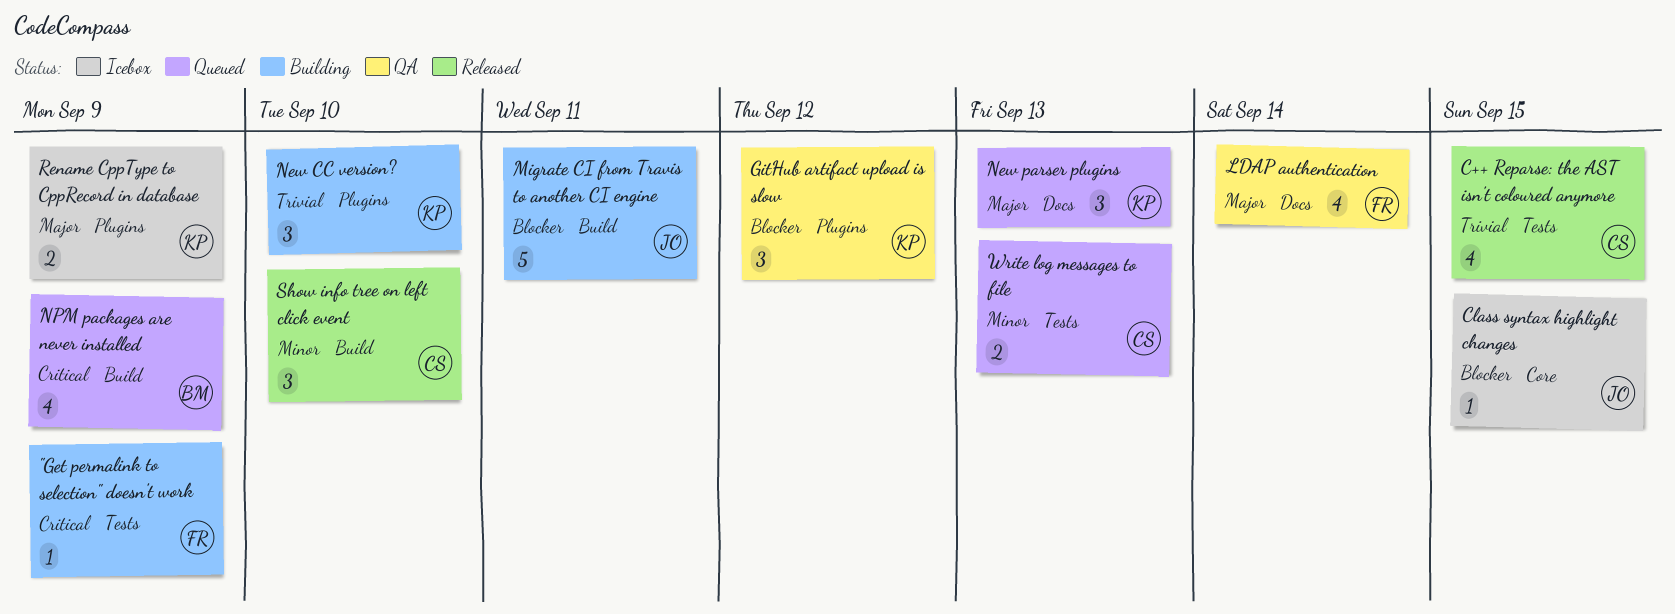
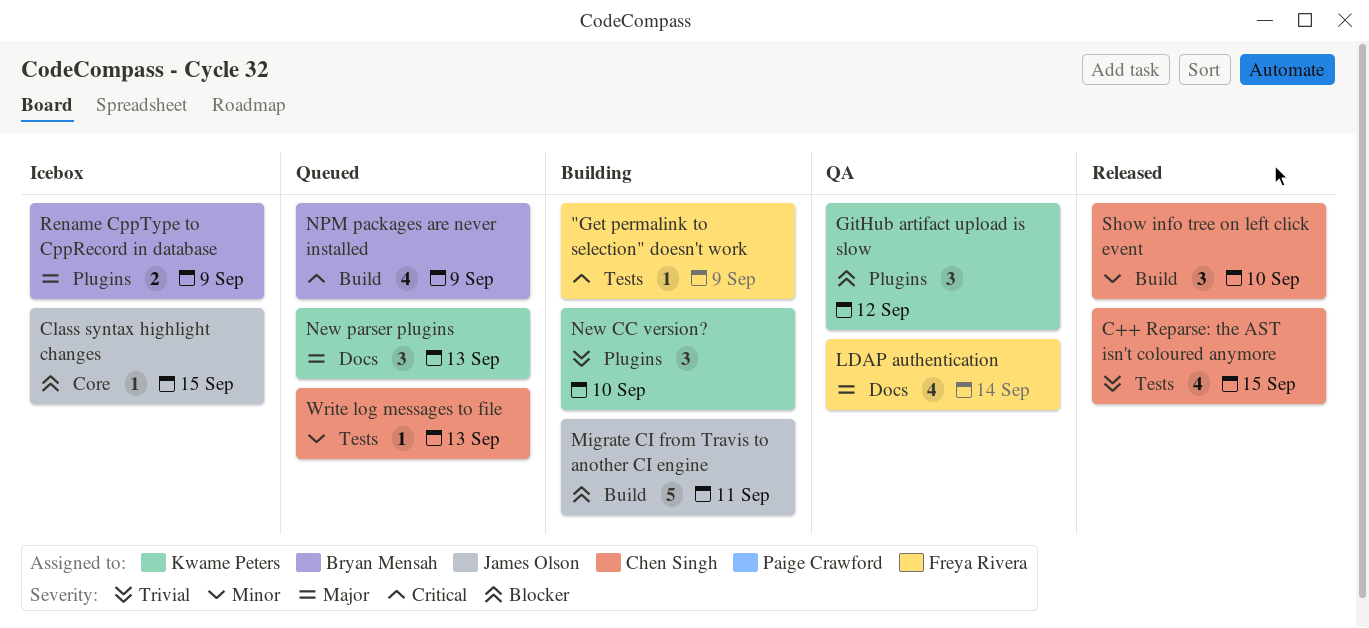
Rename CppType to CppRecord in database, owner: Kwame Peters -> Bryan Mensah
Write log messages to file, estimate: 2 -> 1

